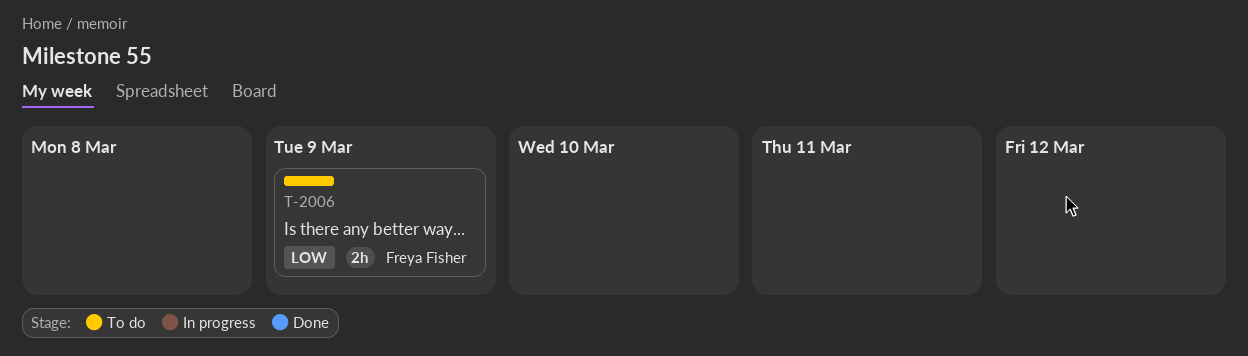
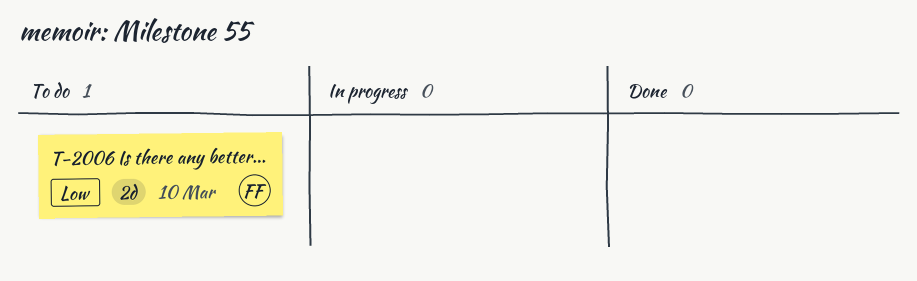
T-2006, estimate: 2h -> 2d
T-2006, due: Mar 9 -> Mar 10

